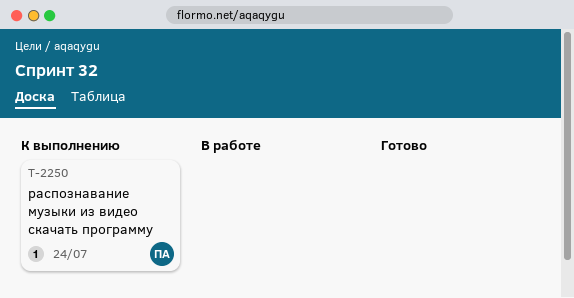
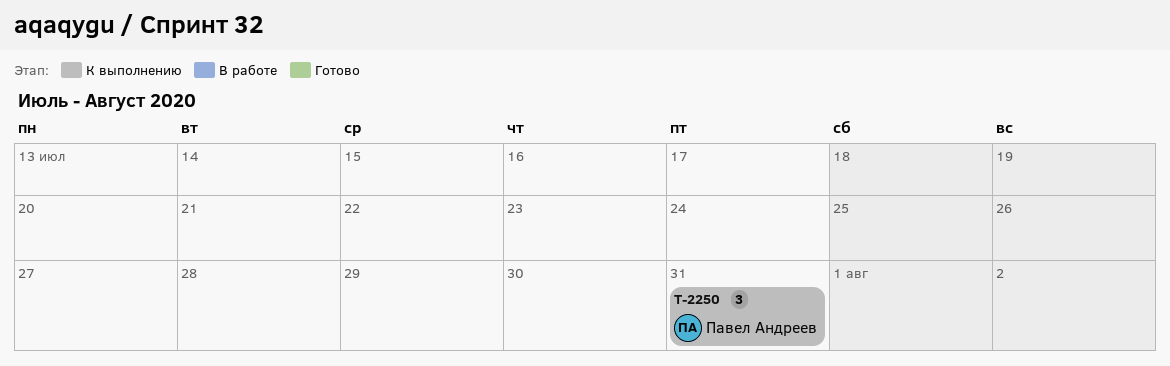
T-2250, estimate: 1 -> 3
T-2250, due: Jul 24 -> Jul 31

